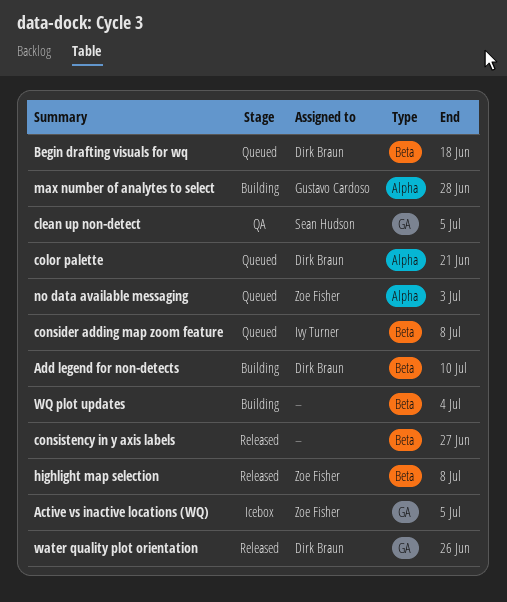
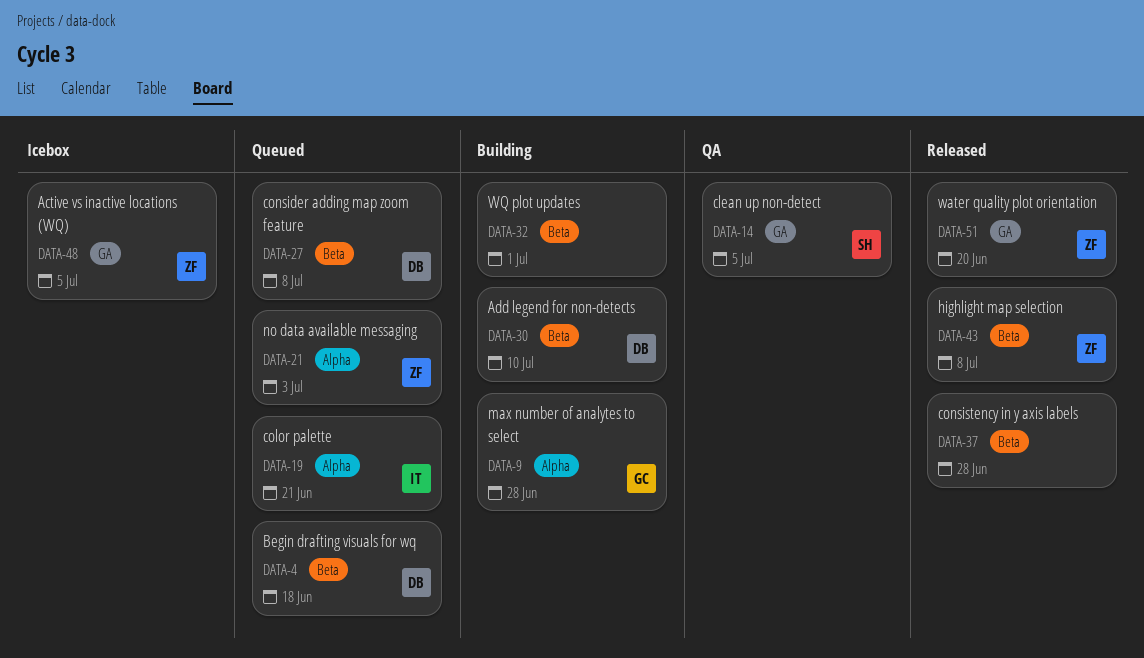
color palette, owner: Dirk Braun -> Ivy Turner
consider adding map zoom feature, owner: Ivy Turner -> Dirk Braun
consistency in y axis labels, due: Jun 27 -> Jun 28
water quality plot orientation, owner: Dirk Braun -> Zoe Fisher
water quality plot orientation, due: Jun 26 -> Jun 20
WQ plot updates, due: Jul 4 -> Jul 1

